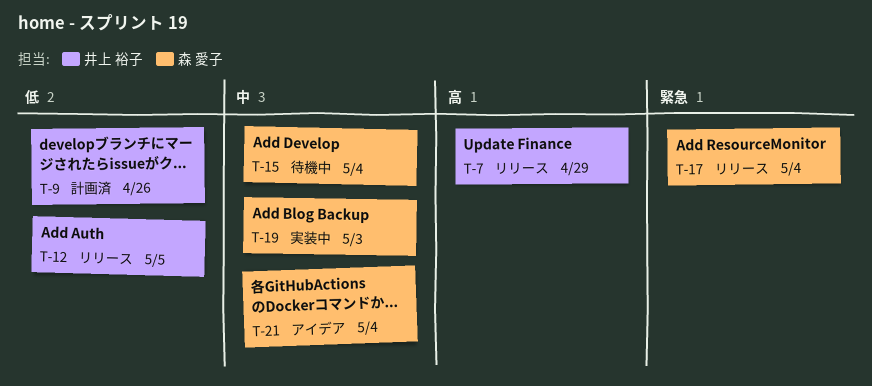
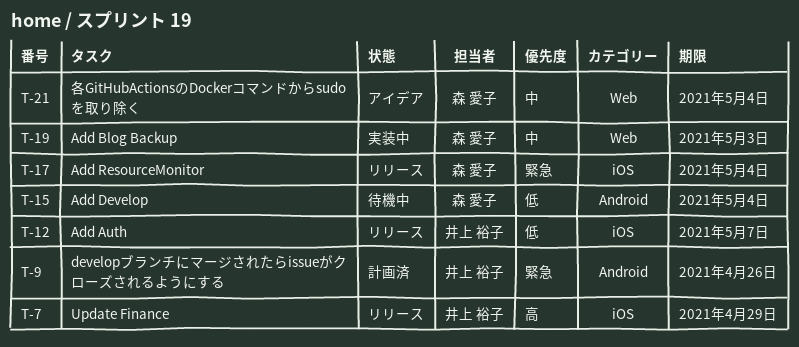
T-9, priority: 低 -> 緊急
T-12, due: May 5 -> May 7
T-15, priority: 中 -> 低

